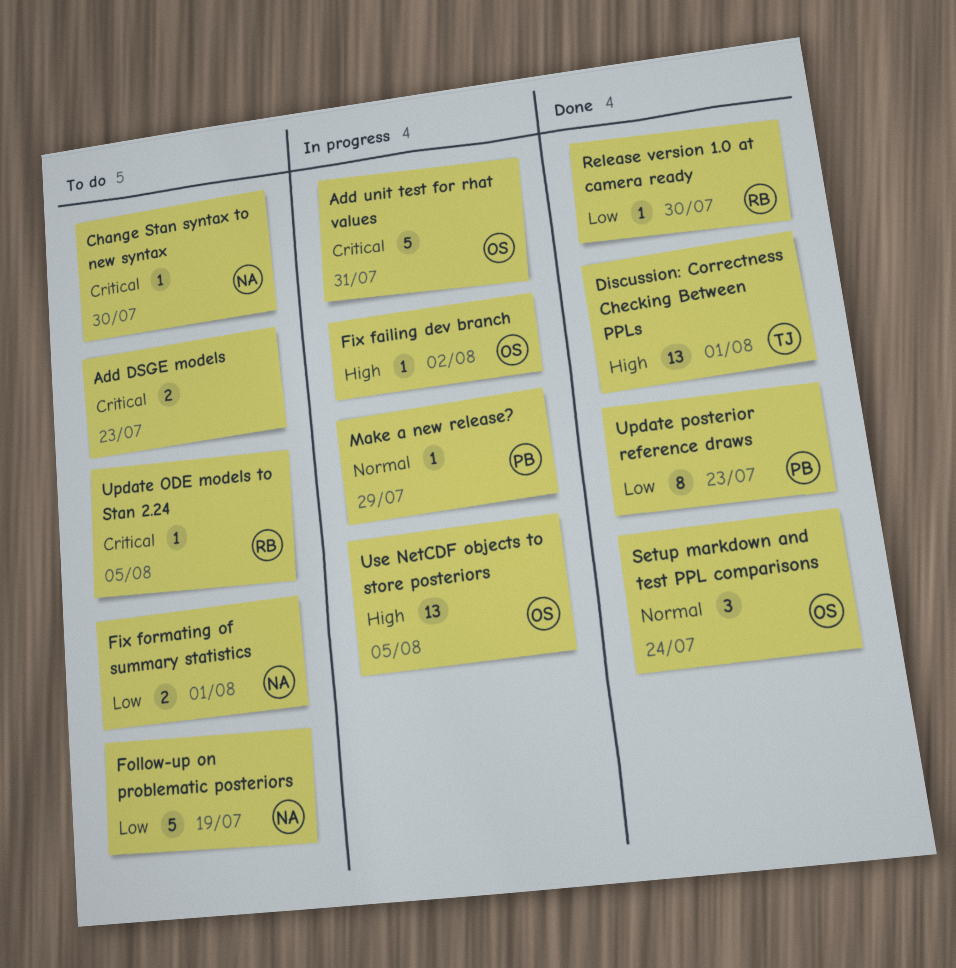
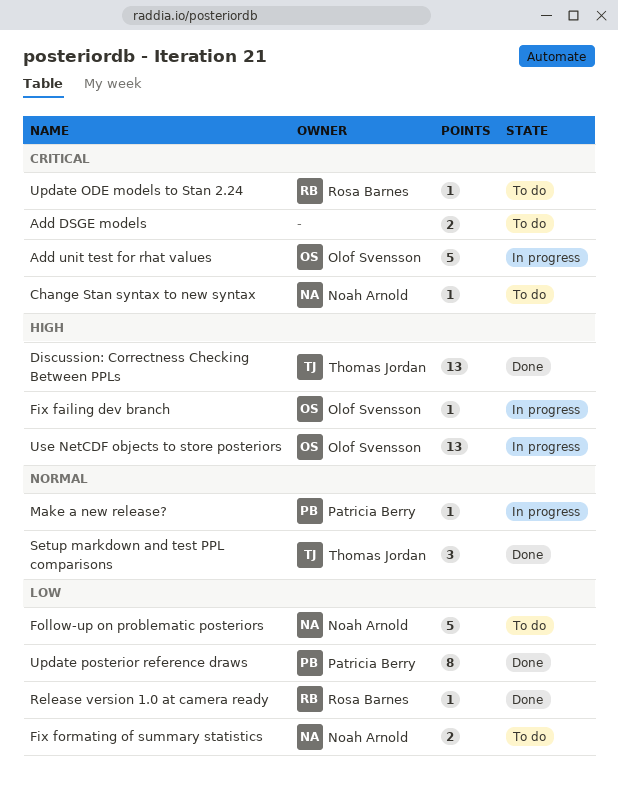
Setup markdown and test PPL comparisons, owner: Olof Svensson -> Thomas Jordan

